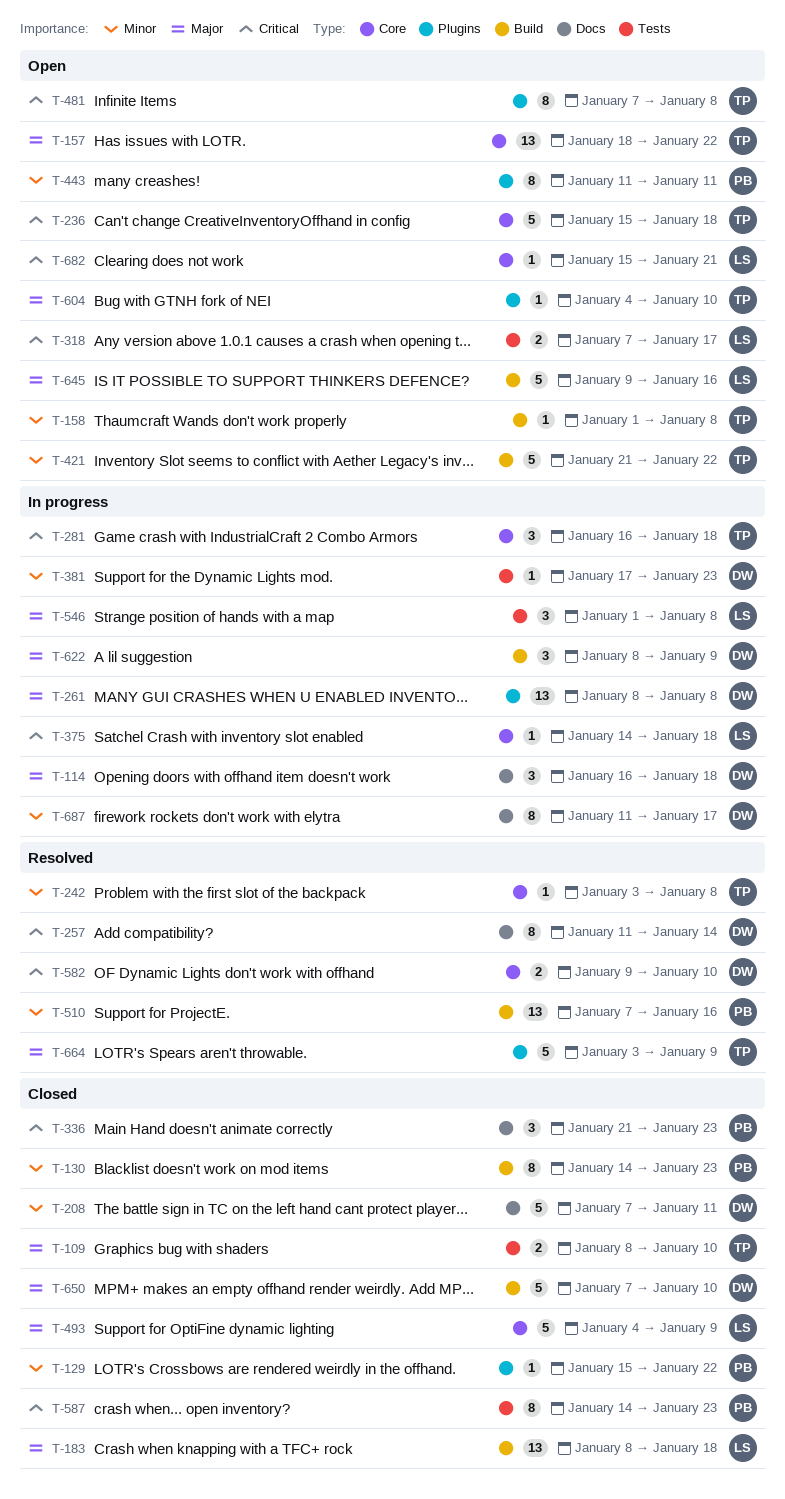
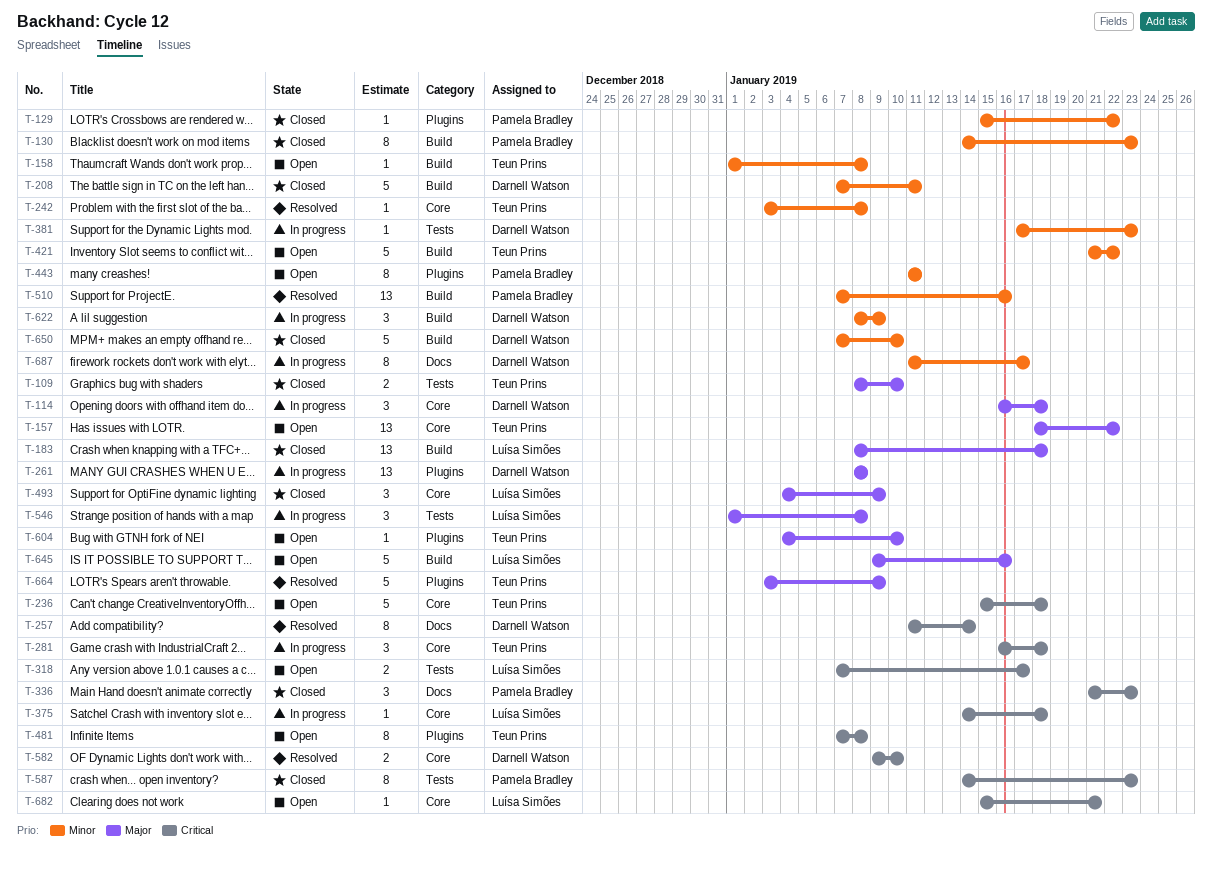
T-114, label: Docs -> Core
T-208, label: Docs -> Build
T-493, estimate: 5 -> 3
T-622, priority: Major -> Minor
T-650, priority: Major -> Minor

